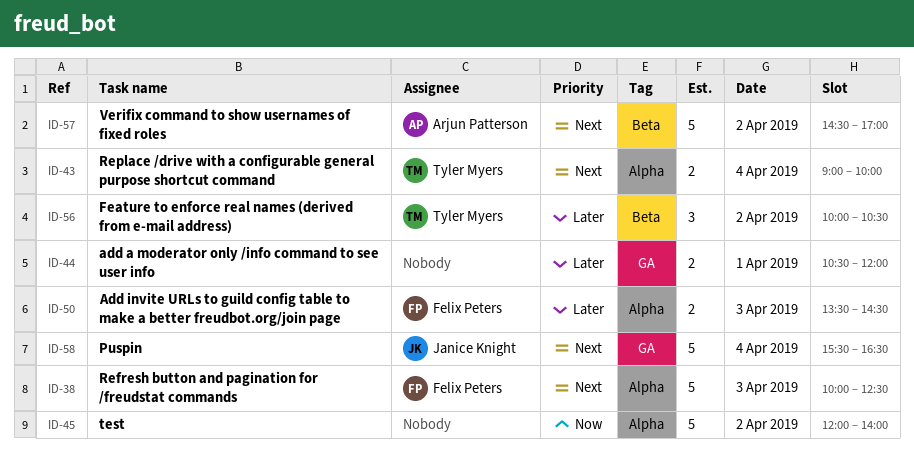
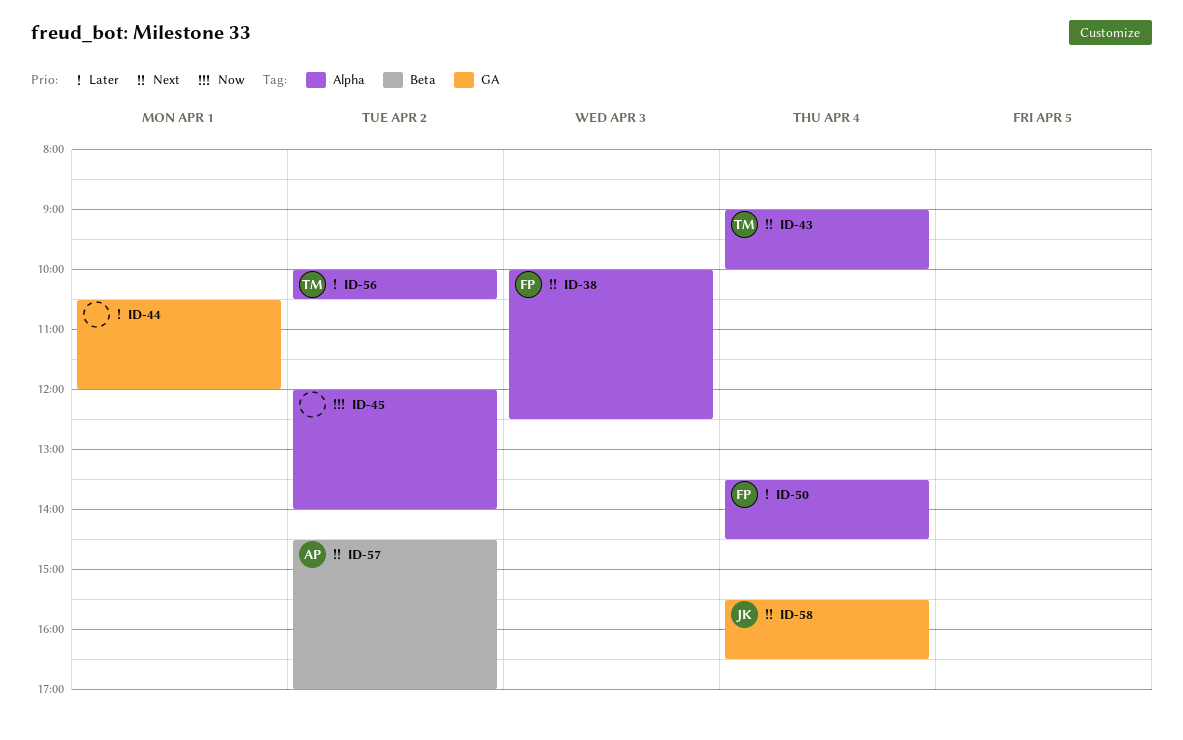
ID-50, day: Apr 3 -> Apr 4
ID-56, label: Beta -> Alpha

